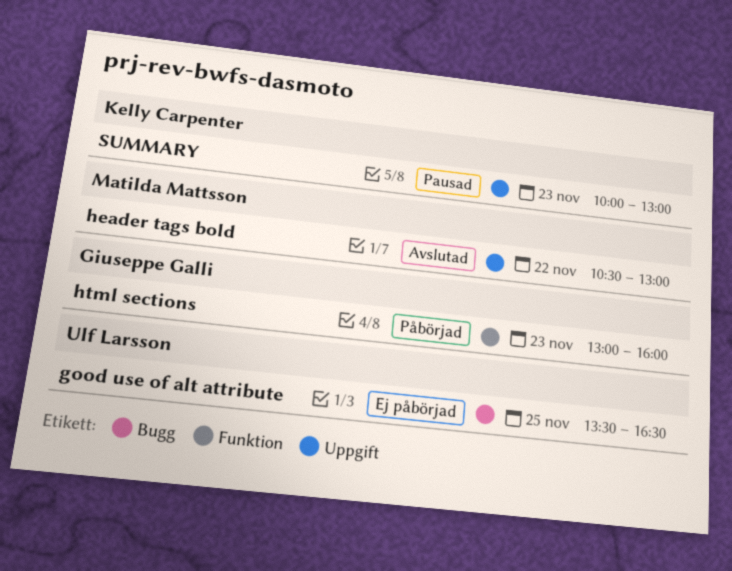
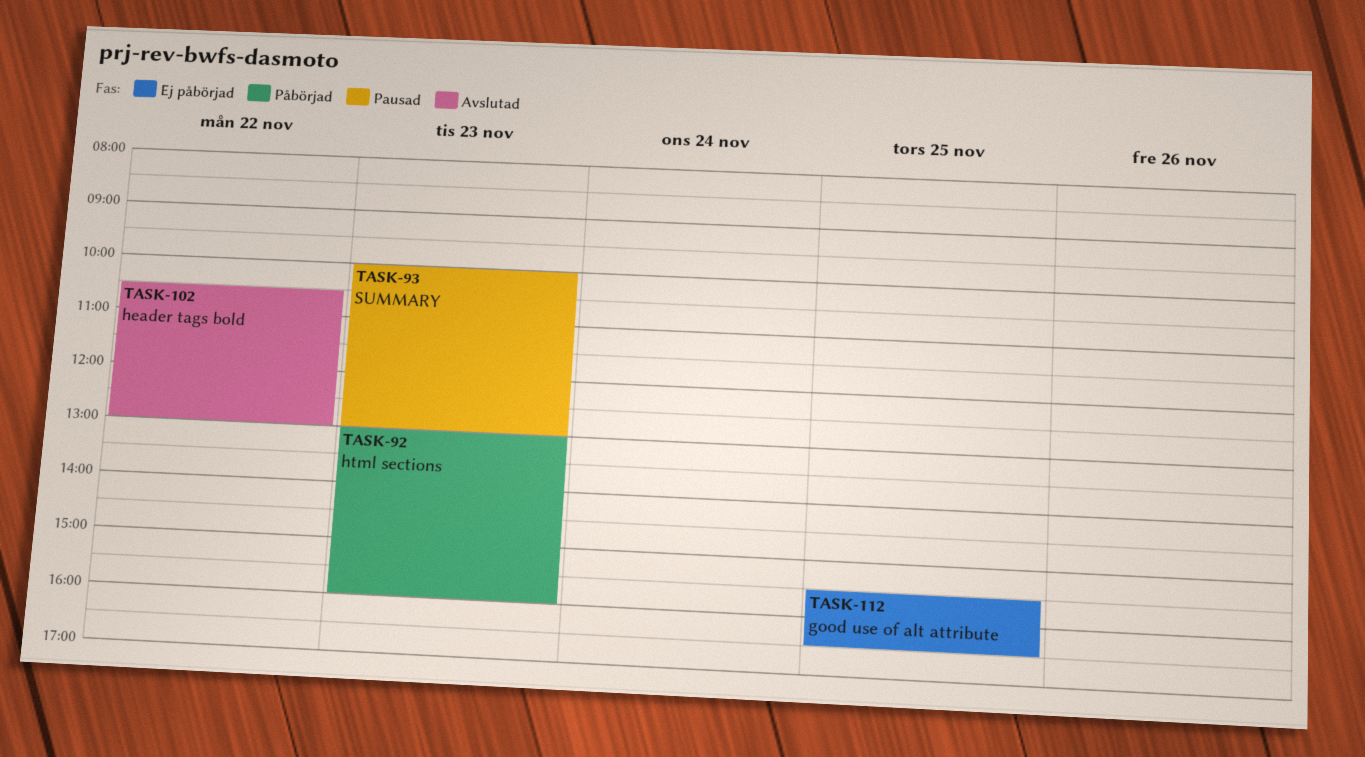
good use of alt attribute, begins: 13:30 -> 15:30

